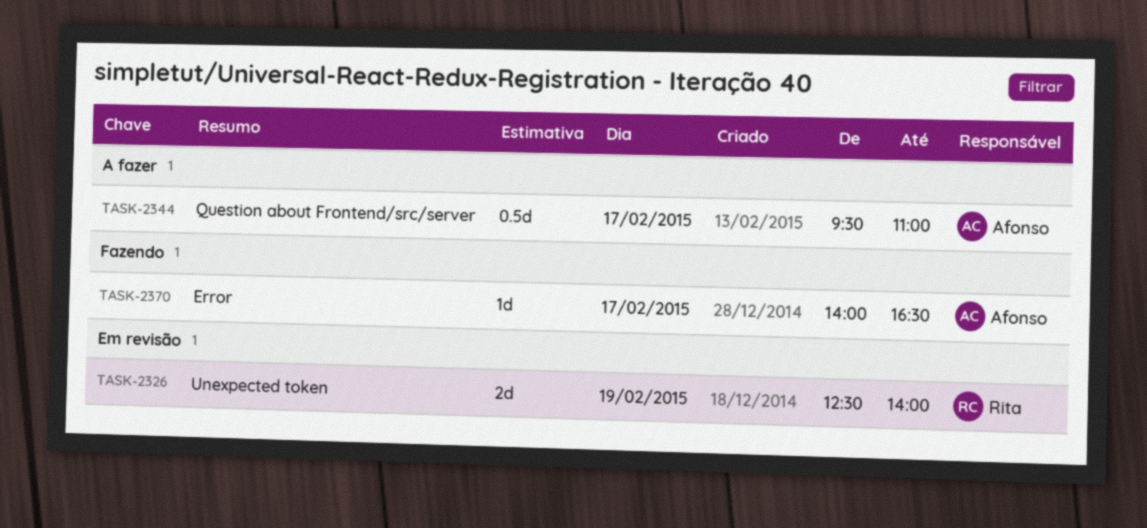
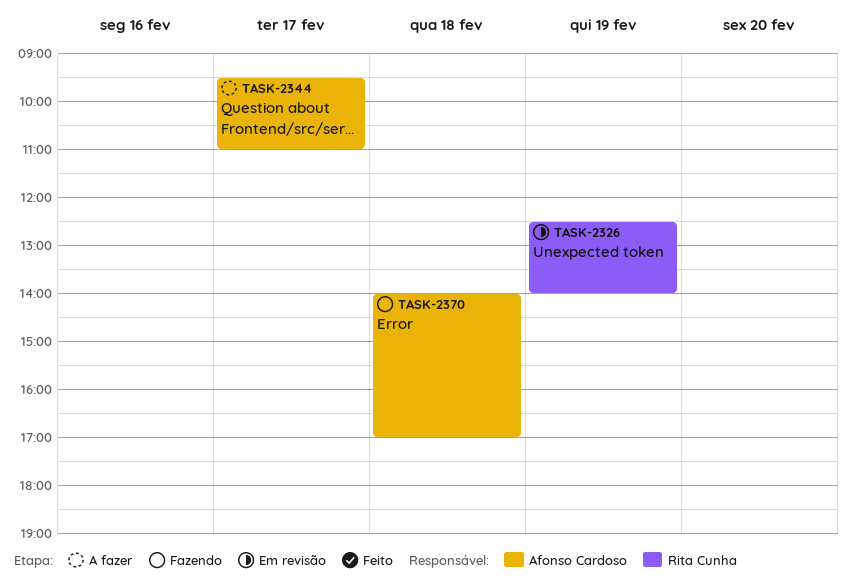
TASK-2370, day: Feb 17 -> Feb 18
TASK-2370, ends: 16:30 -> 17:00

